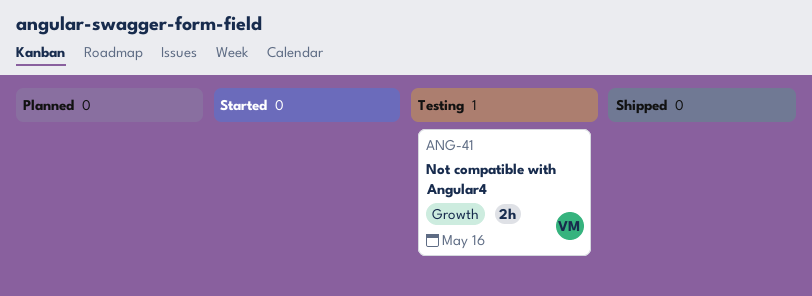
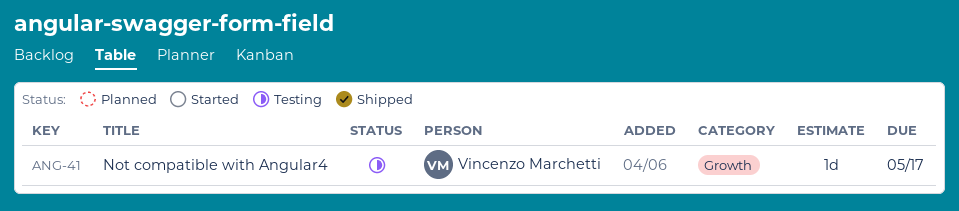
ANG-41, estimate: 2h -> 1d
ANG-41, due: May 16 -> May 17

